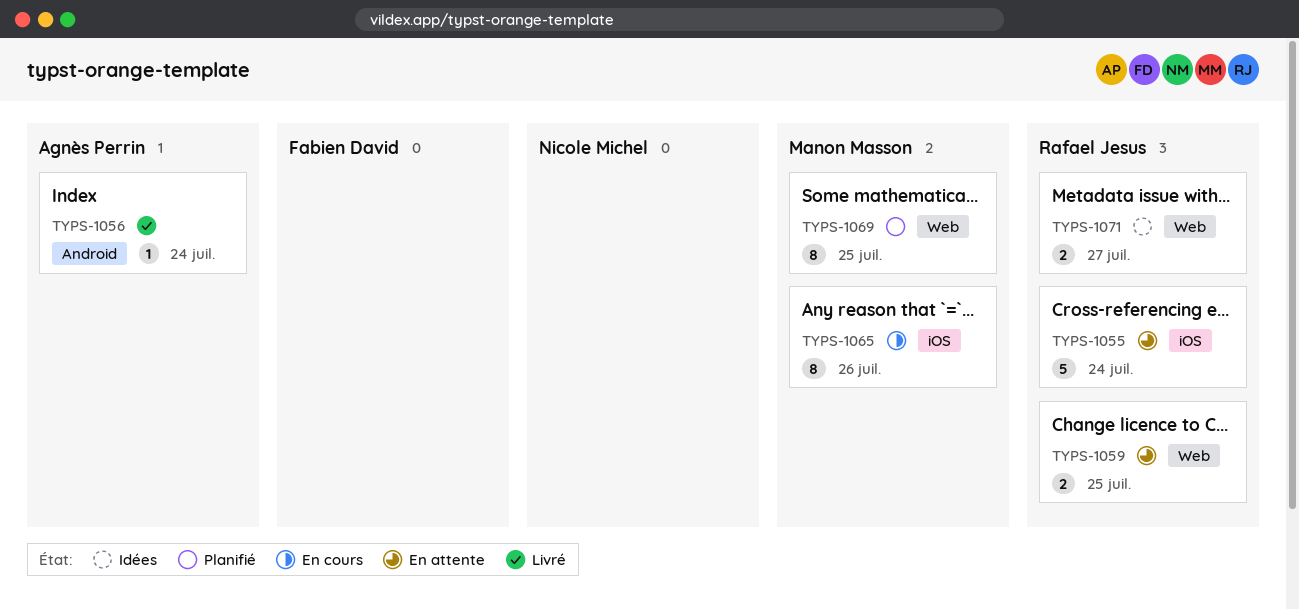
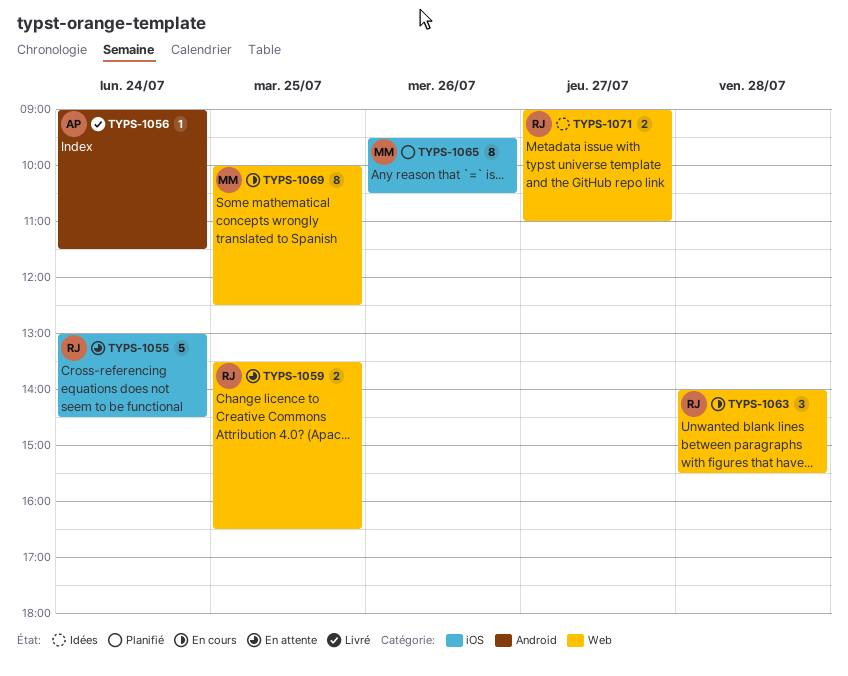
TYPS-1063: none -> present
TYPS-1065, status: En cours -> Planifié
TYPS-1069, status: Planifié -> En cours

